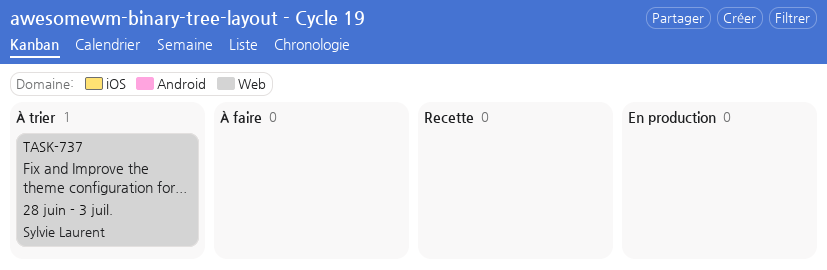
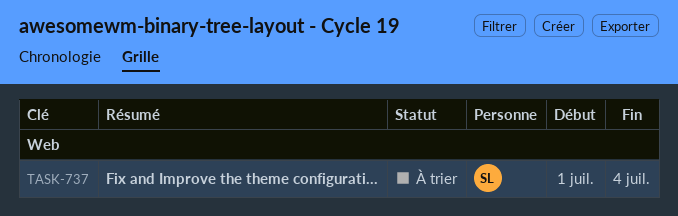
TASK-737, start: Jun 28 -> Jul 1
TASK-737, due: Jul 3 -> Jul 4

